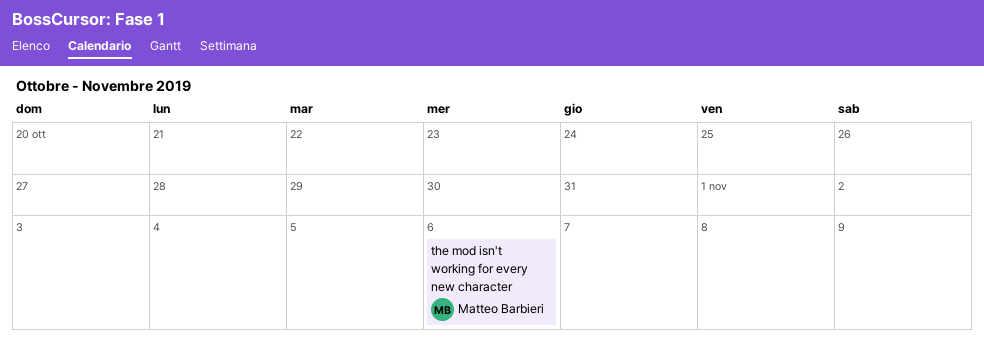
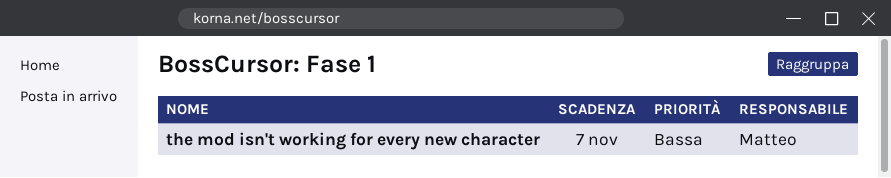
the mod isn't working for every new character, due: Nov 6 -> Nov 7

